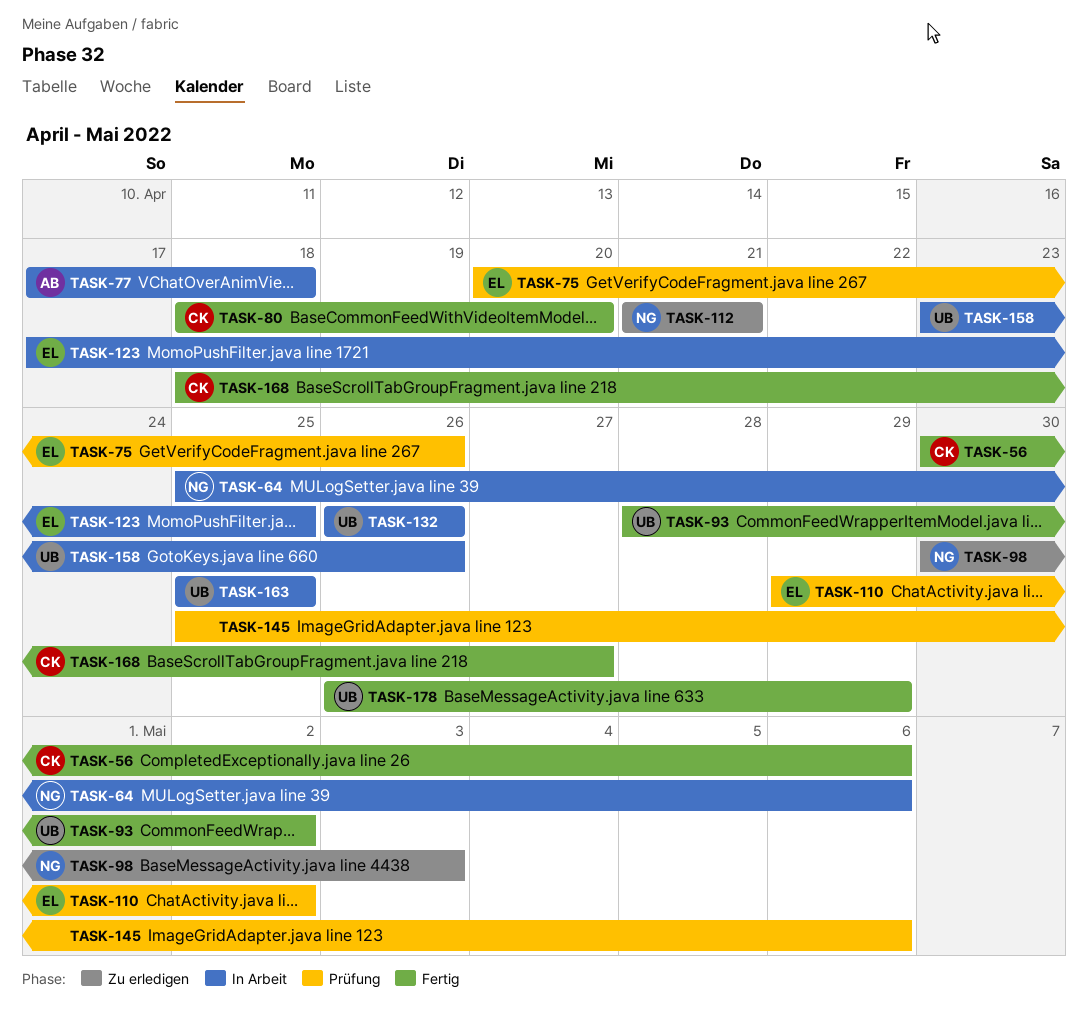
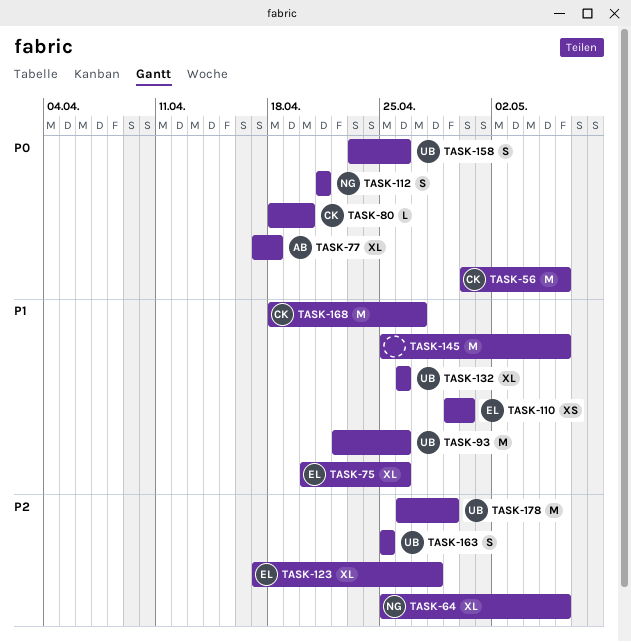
TASK-93, start: Apr 28 -> Apr 22
TASK-93, due: May 2 -> Apr 26
TASK-98: present -> none
TASK-110, due: May 2 -> Apr 30
TASK-123, due: Apr 25 -> Apr 28

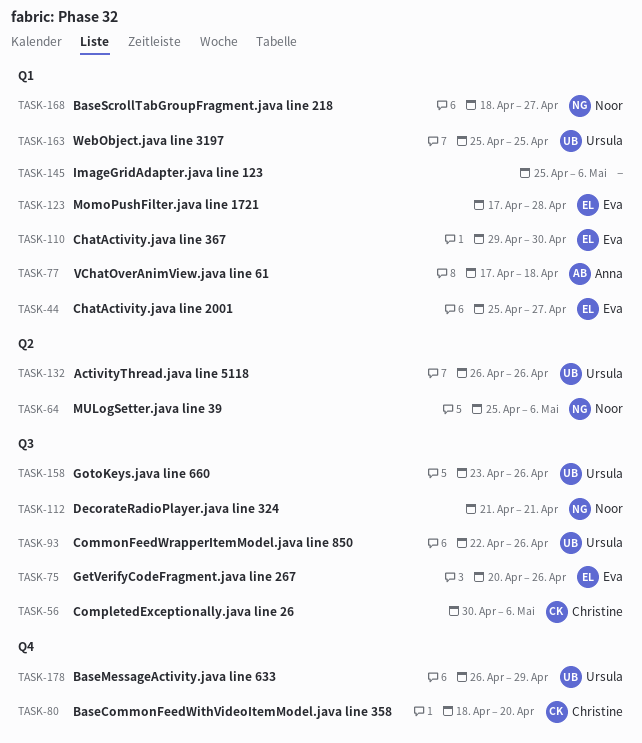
TASK-44: none -> present
TASK-168, owner: Christine -> Noor

